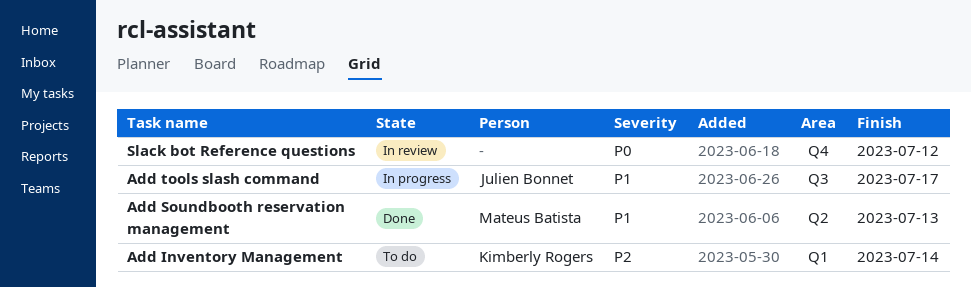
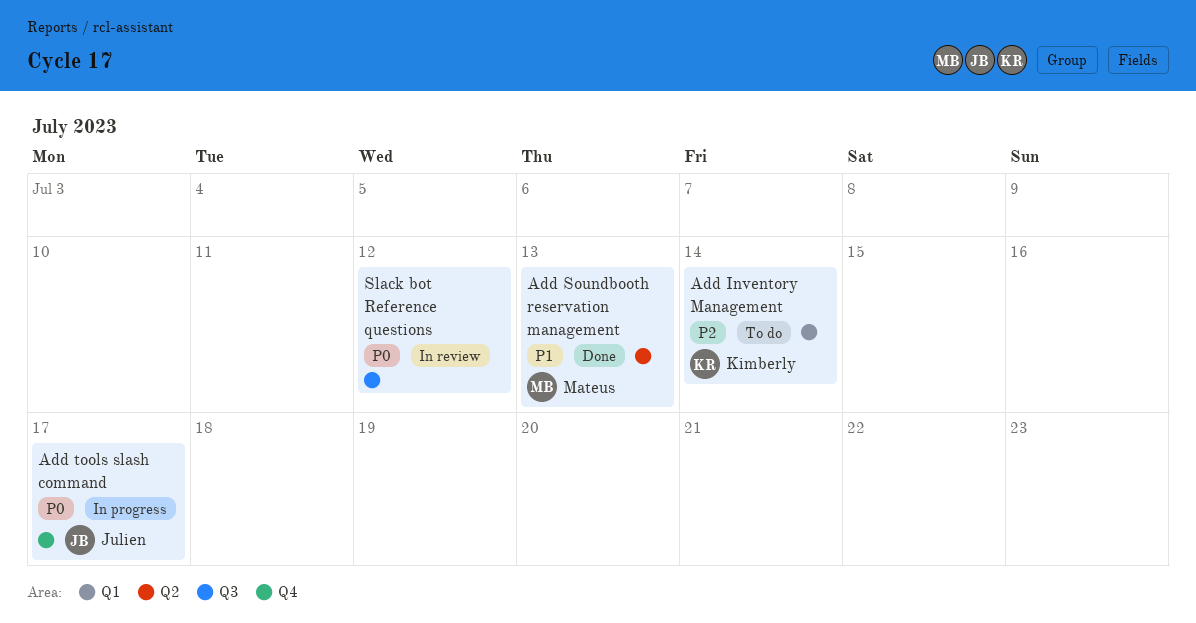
Add tools slash command, priority: P1 -> P0
Add tools slash command, label: Q3 -> Q4
Slack bot Reference questions, label: Q4 -> Q3

